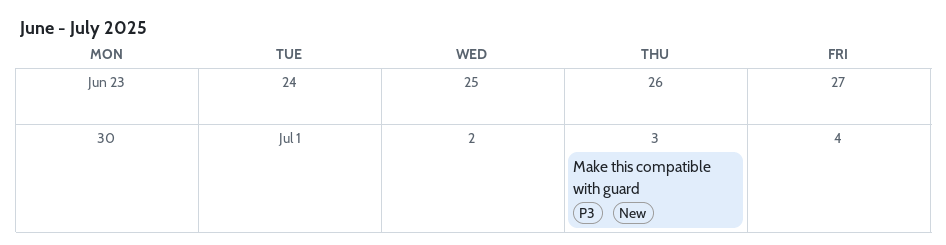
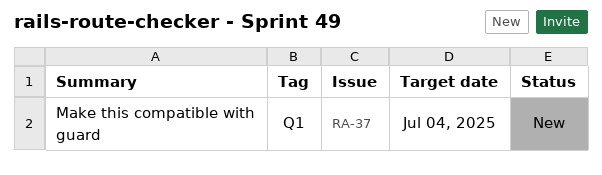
Make this compatible with guard, due: Jul 3 -> Jul 4

